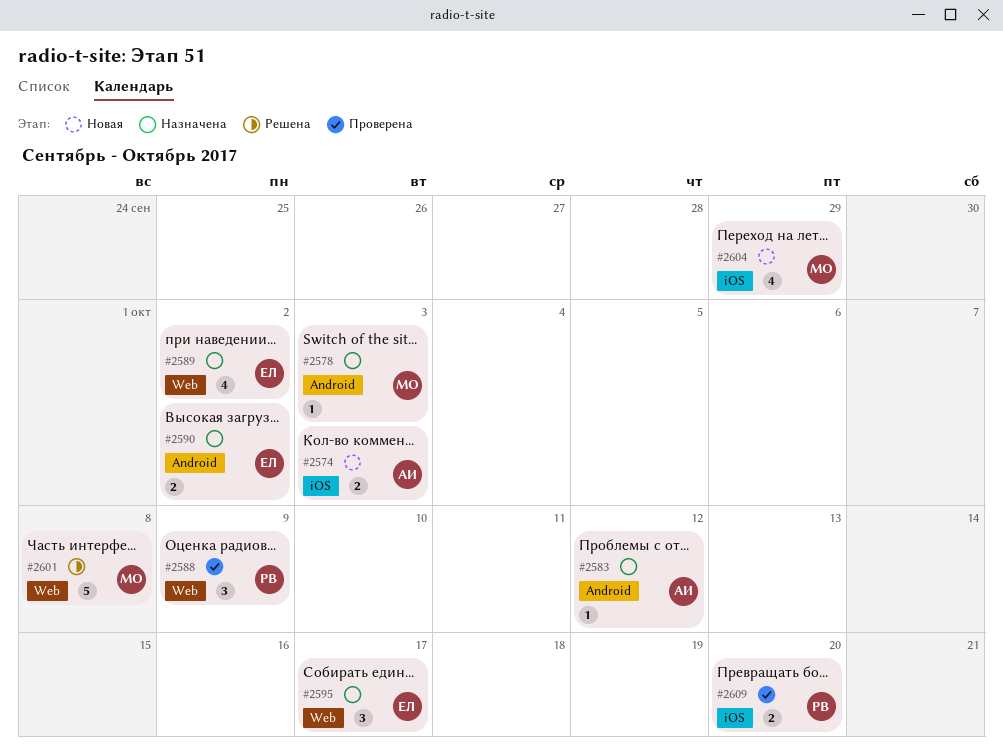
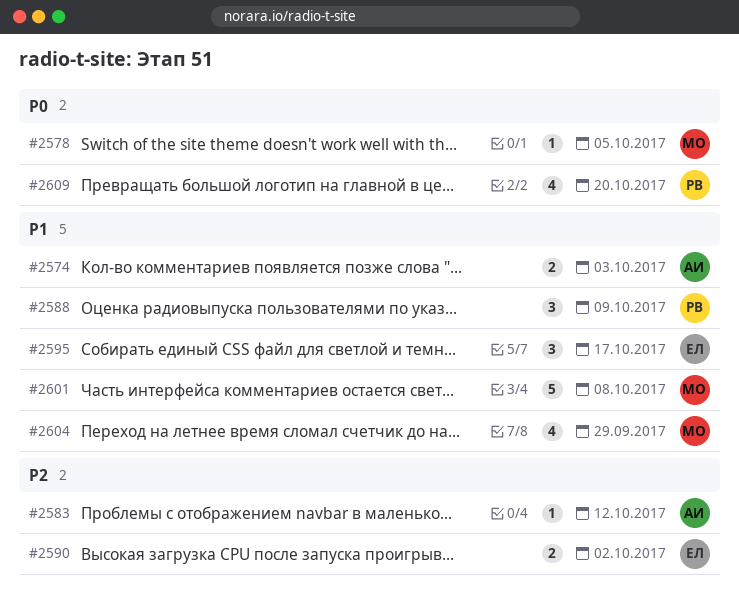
#2578, due: Oct 3 -> Oct 5
#2589: present -> none
#2609, estimate: 2 -> 4

